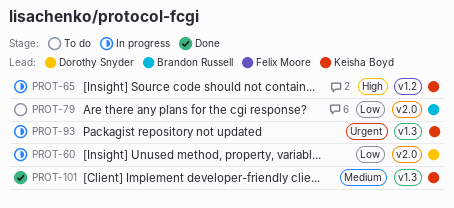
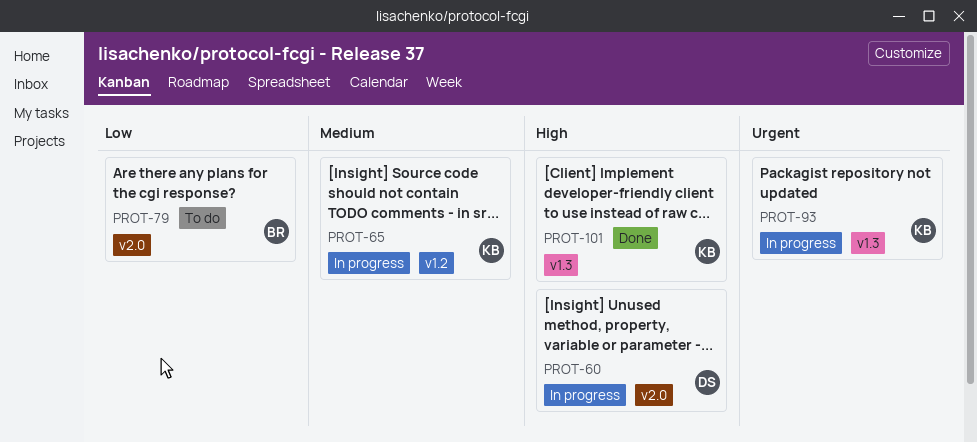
PROT-60, priority: Low -> High
PROT-65, priority: High -> Medium
PROT-101, priority: Medium -> High

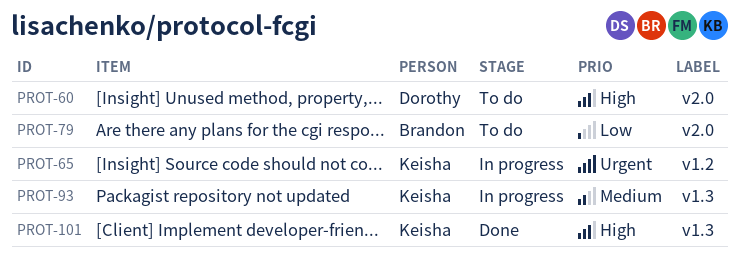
PROT-60, status: In progress -> To do
PROT-65, priority: Medium -> Urgent
PROT-93, priority: Urgent -> Medium

